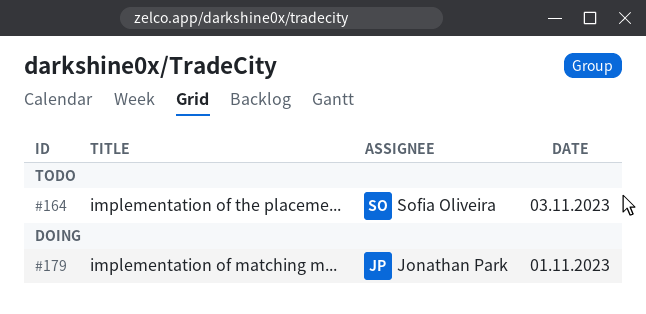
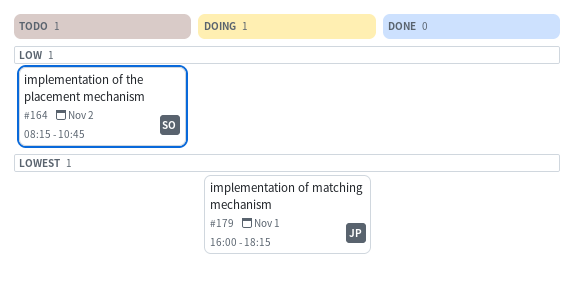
#164, day: Nov 3 -> Nov 2

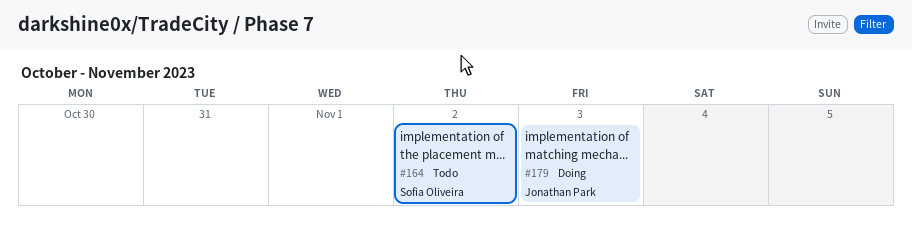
#179, day: Nov 1 -> Nov 3

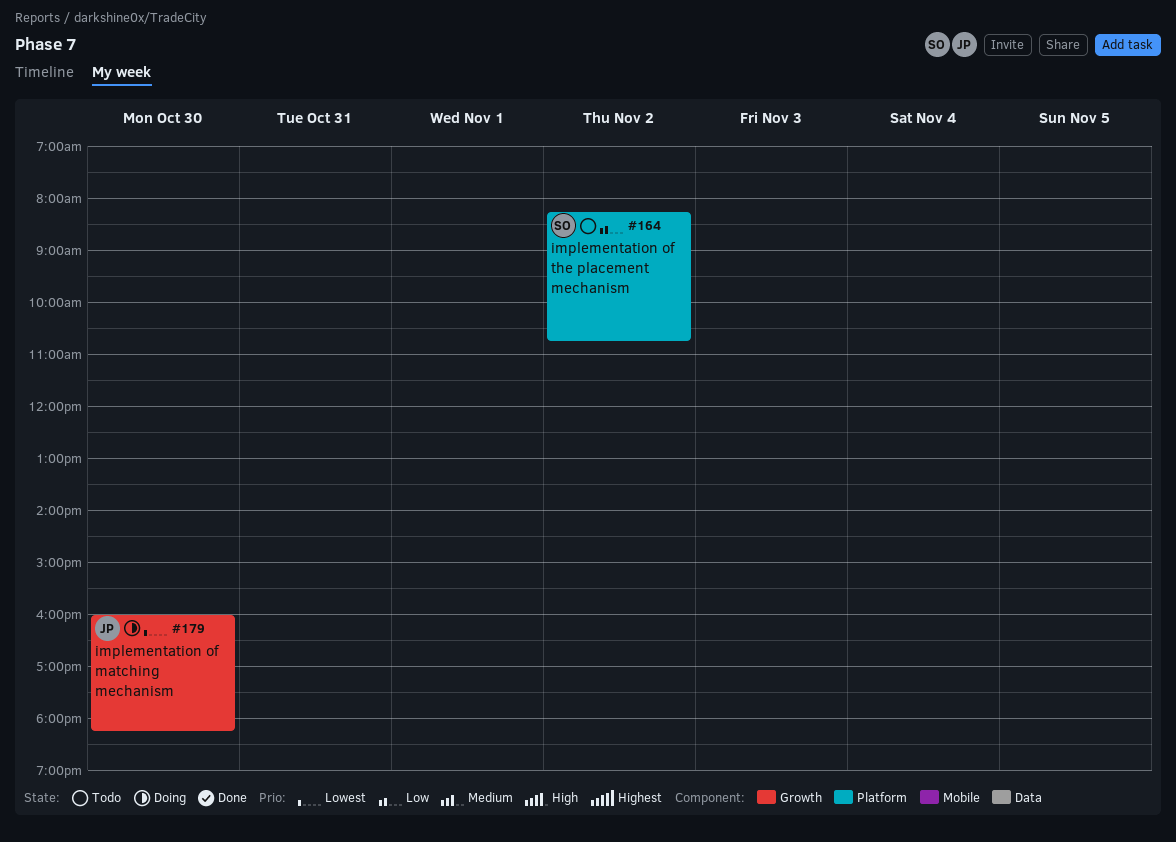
#179, day: Nov 3 -> Oct 30

